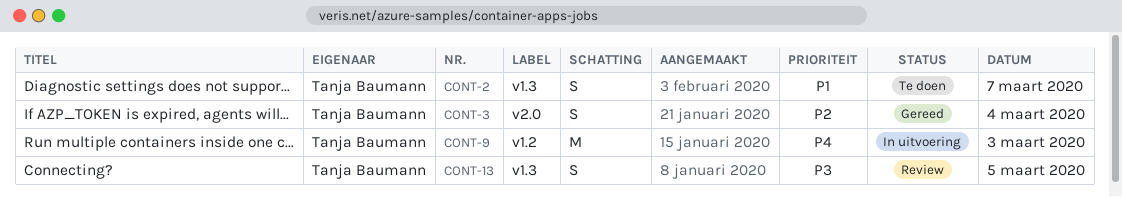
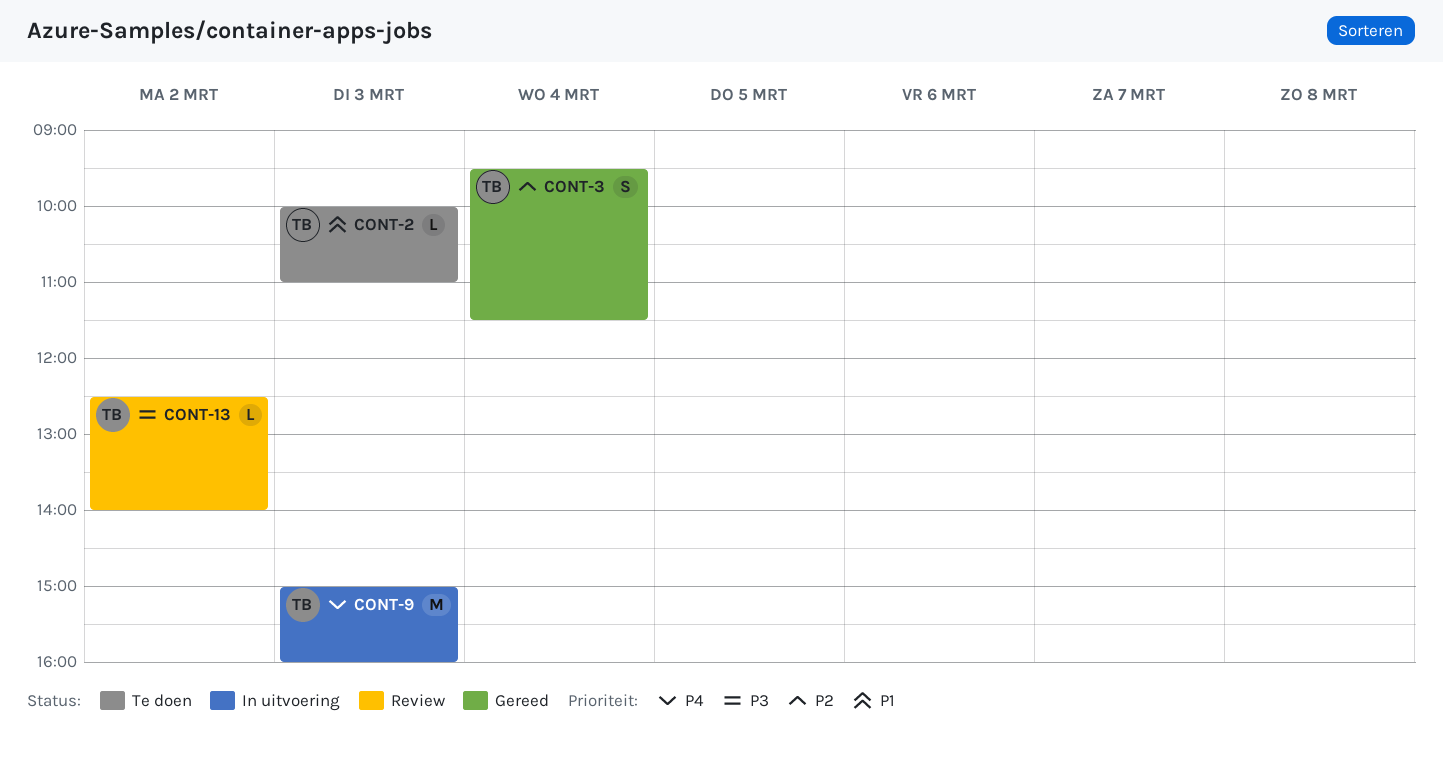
CONT-2, estimate: S -> L
CONT-2, day: Mar 7 -> Mar 3
CONT-13, estimate: S -> L
CONT-13, day: Mar 5 -> Mar 2

